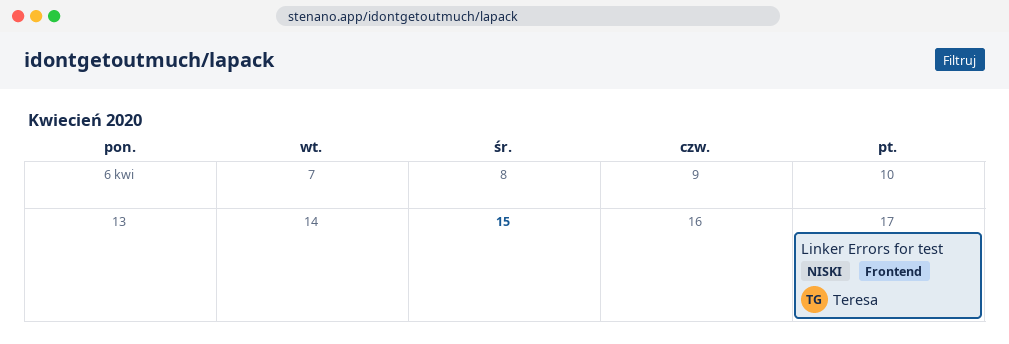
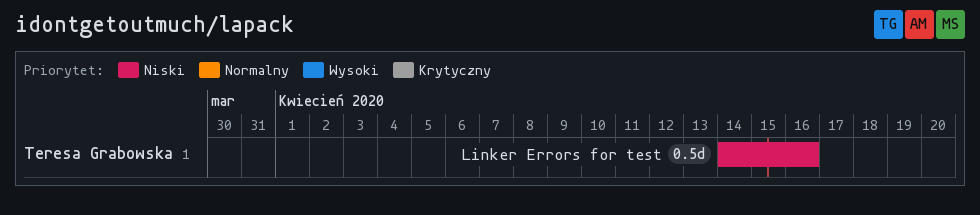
Linker Errors for test, due: Apr 17 -> Apr 16

